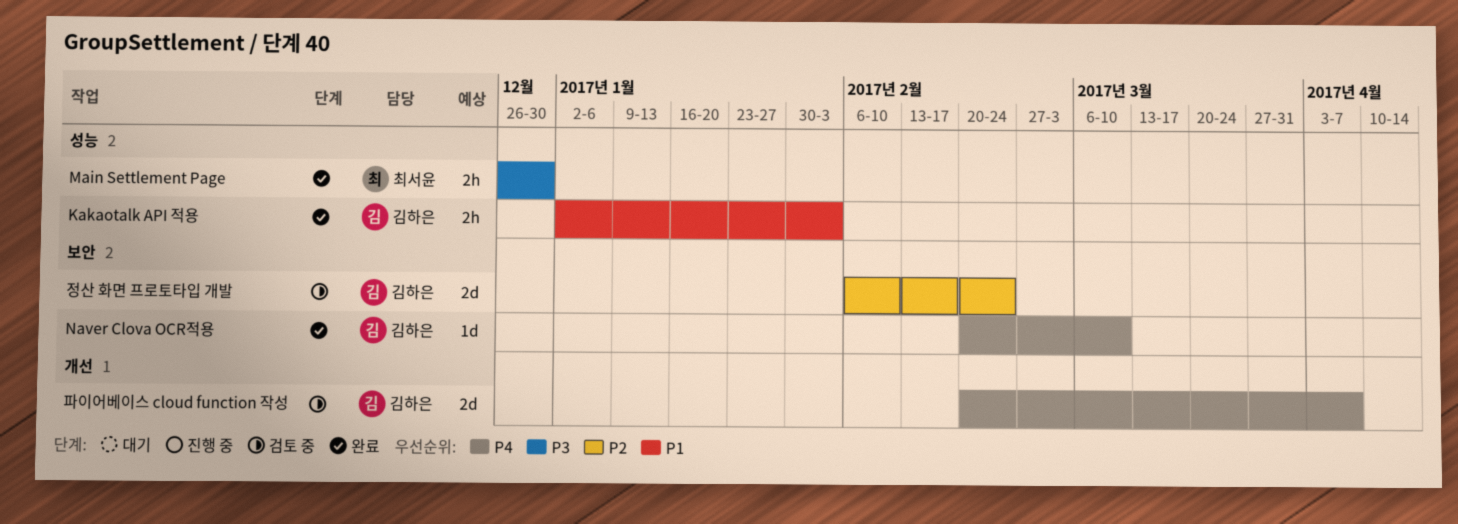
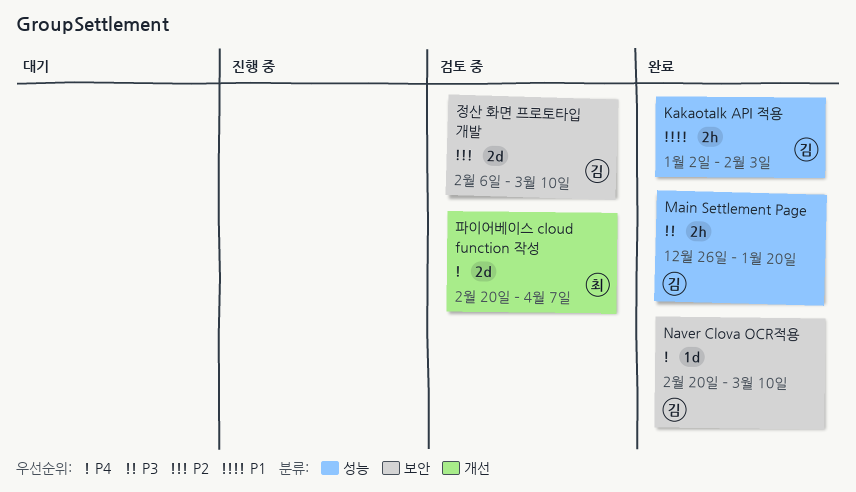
Main Settlement Page, owner: 최서윤 -> 김하은
Main Settlement Page, due: Dec 30 -> Jan 20
정산 화면 프로토타입 개발, due: Feb 24 -> Mar 10
파이어베이스 cloud function 작성, owner: 김하은 -> 최서윤

